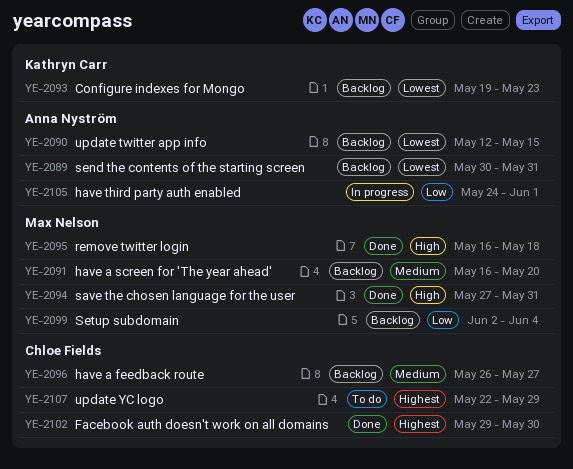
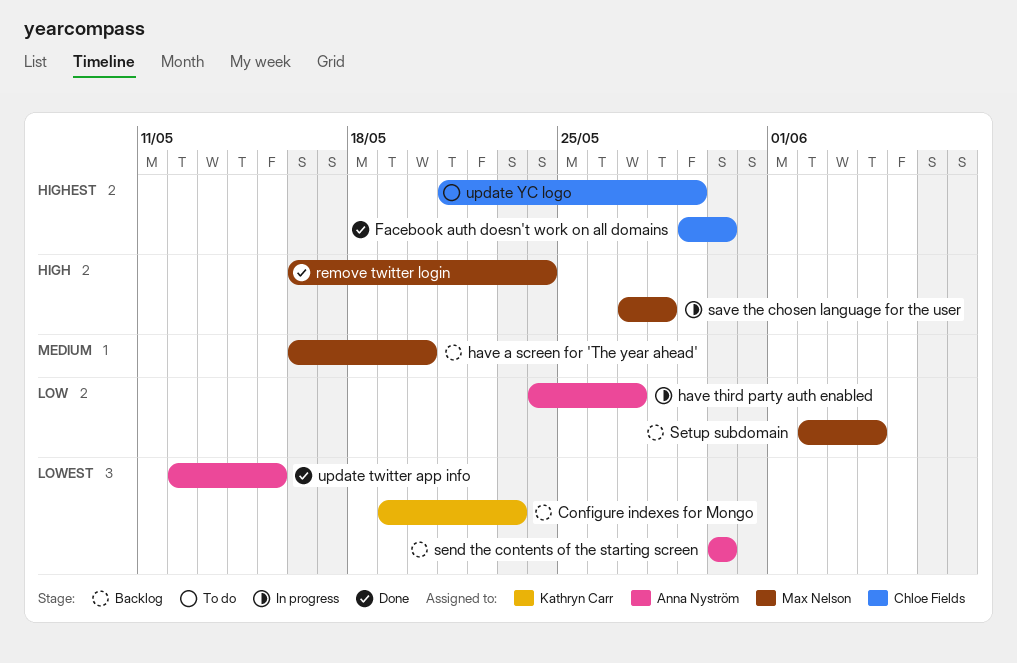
have a feedback route: present -> none
have third party auth enabled, due: Jun 1 -> May 27
remove twitter login, due: May 18 -> May 24
save the chosen language for the user, status: Done -> In progress
save the chosen language for the user, due: May 31 -> May 28
send the contents of the starting screen, due: May 31 -> May 30
update twitter app info, status: Backlog -> Done
update YC logo, start: May 22 -> May 21

